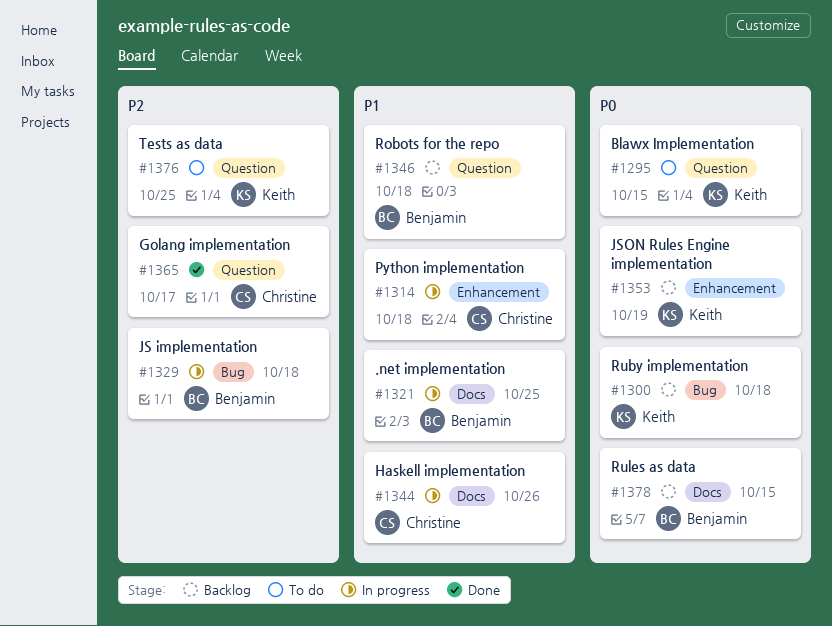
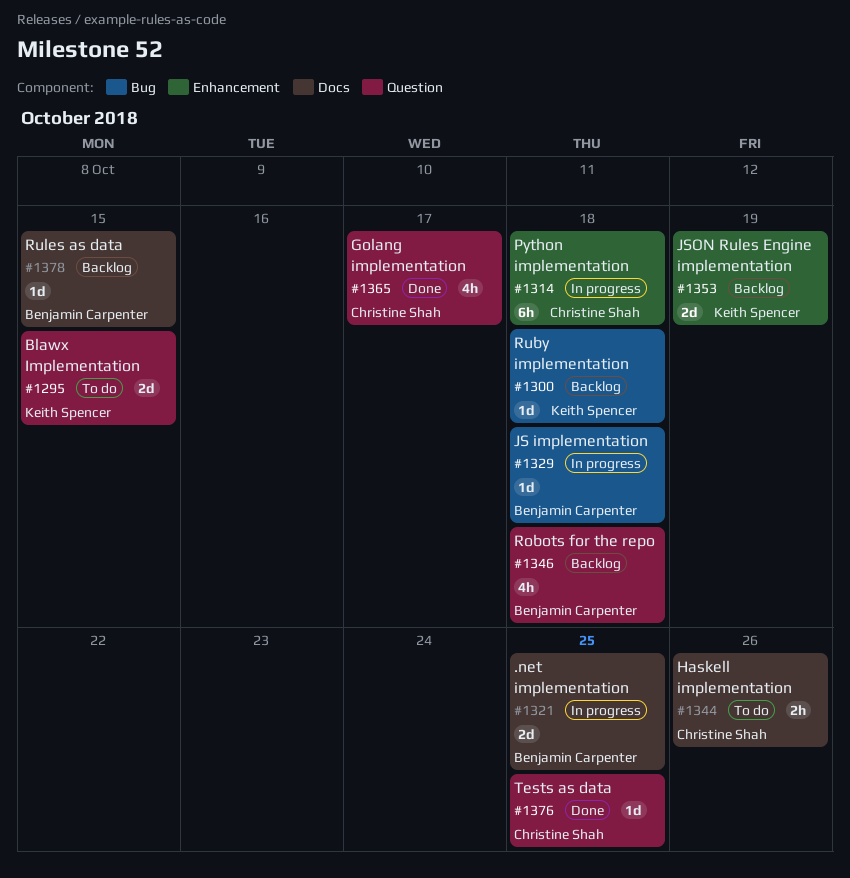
#1344, status: In progress -> To do
#1376, status: To do -> Done
#1376, owner: Keith Spencer -> Christine Shah

